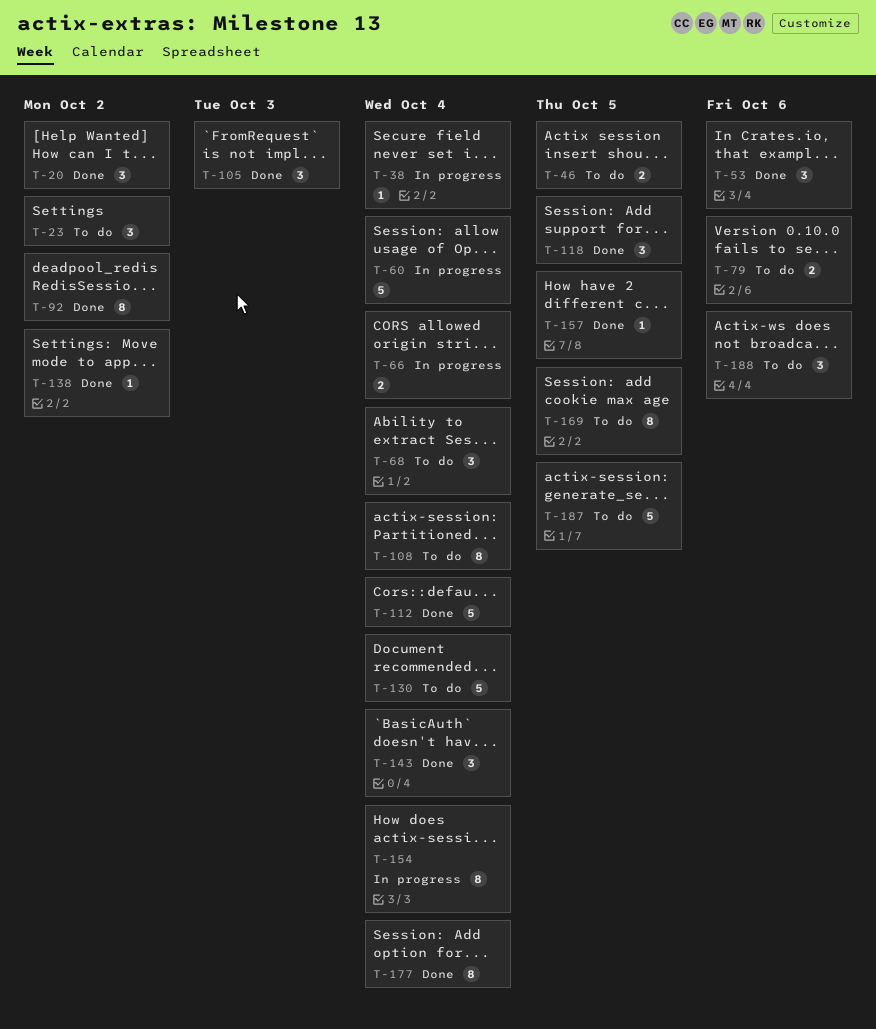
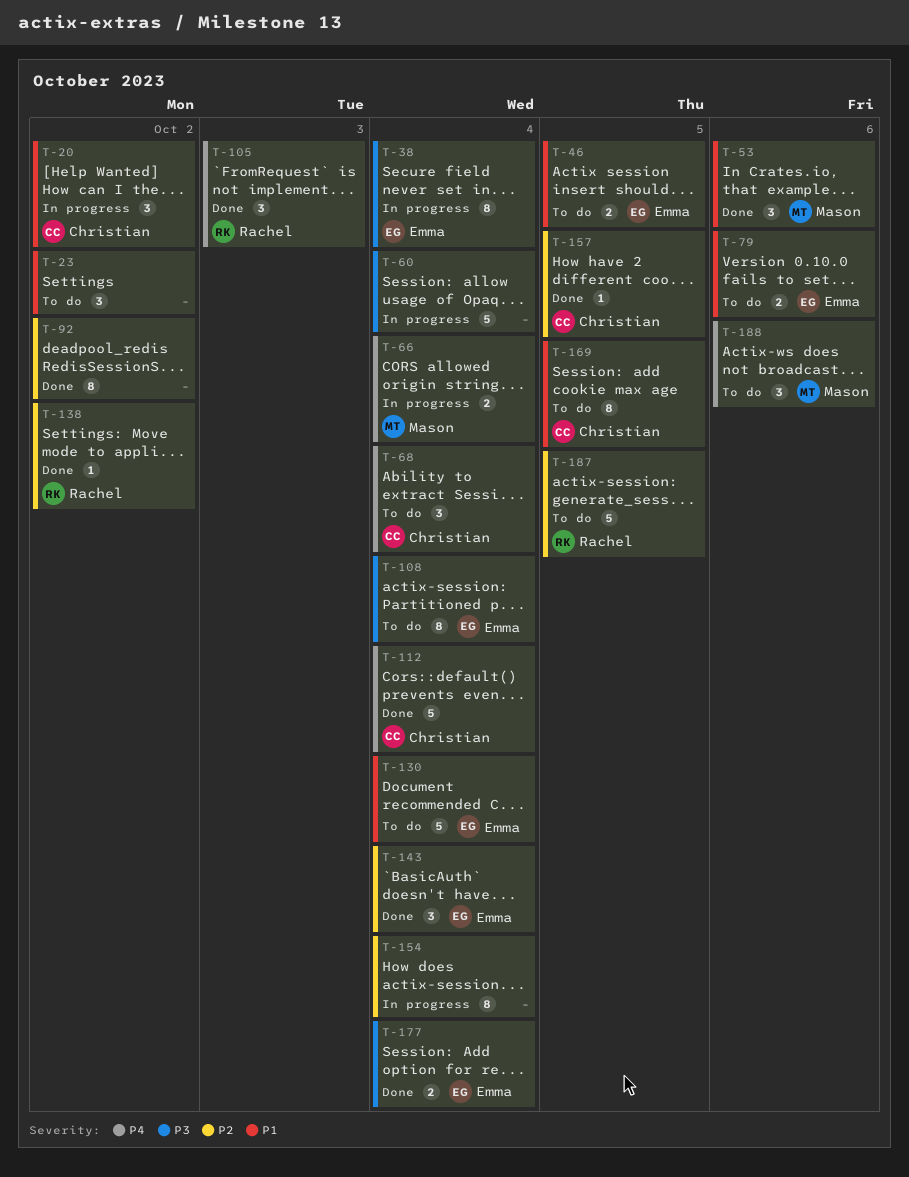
T-20, status: Done -> In progress
T-38, estimate: 1 -> 8
T-118: present -> none
T-177, estimate: 8 -> 2

